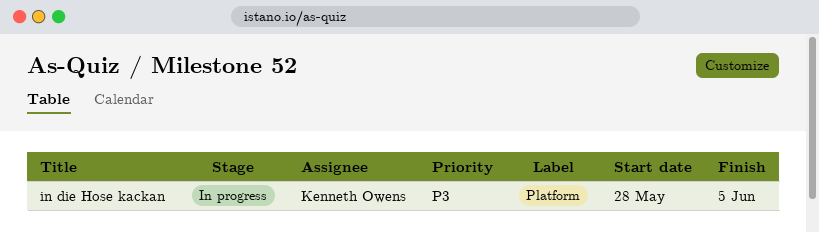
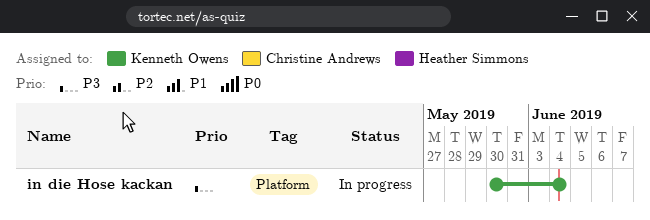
in die Hose kackan, start: May 28 -> May 30
in die Hose kackan, due: Jun 5 -> Jun 4

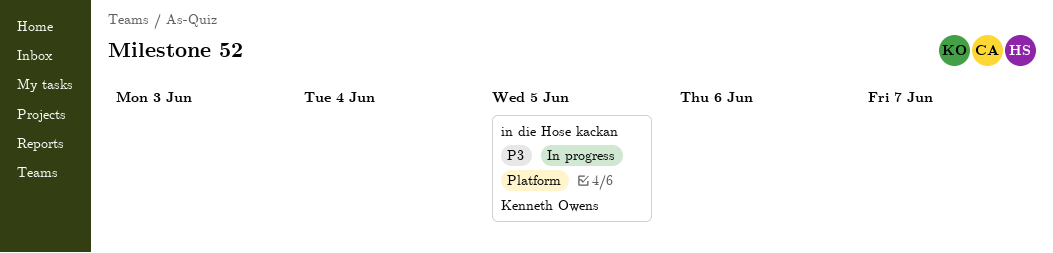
in die Hose kackan, due: Jun 4 -> Jun 5

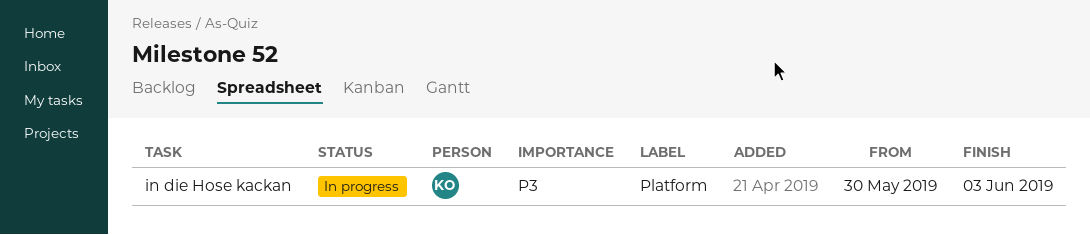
in die Hose kackan, due: Jun 5 -> Jun 3

